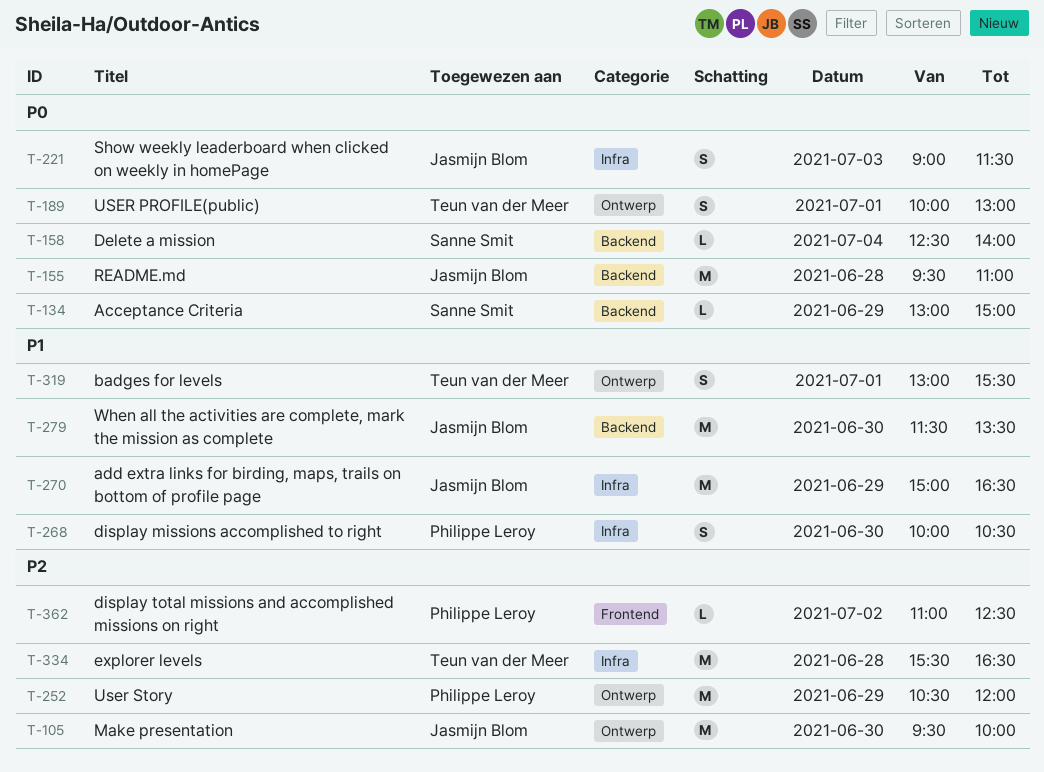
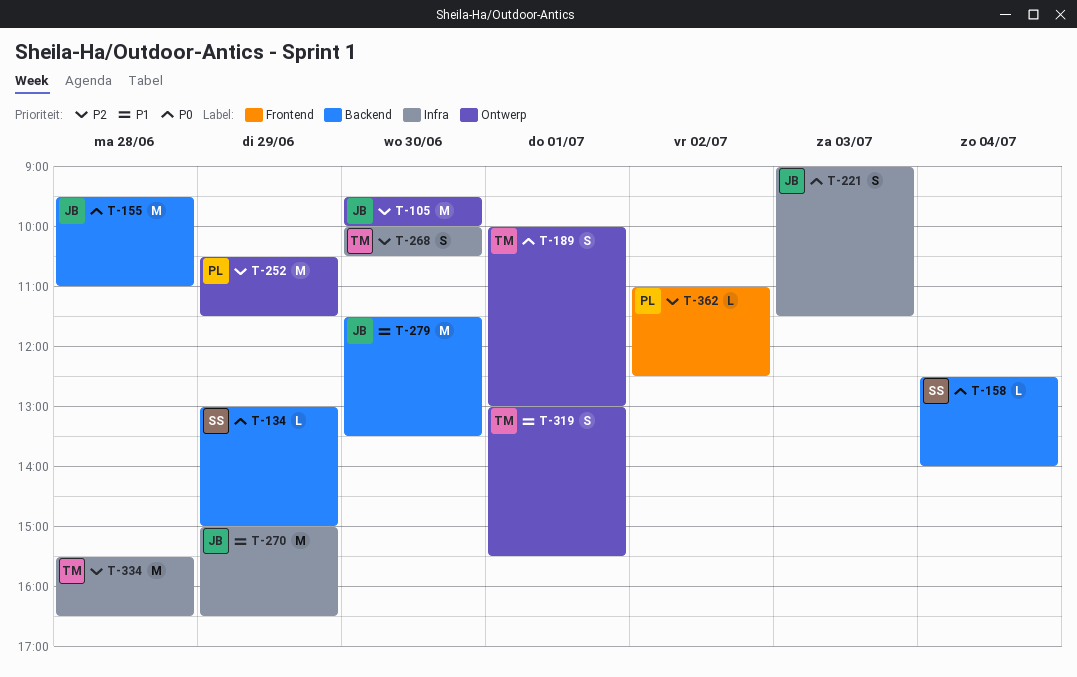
T-252, ends: 12:00 -> 11:30
T-268, owner: Philippe Leroy -> Teun van der Meer
T-268, priority: P1 -> P2

